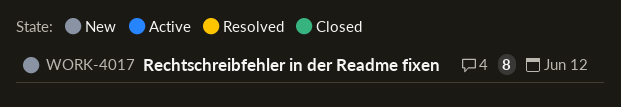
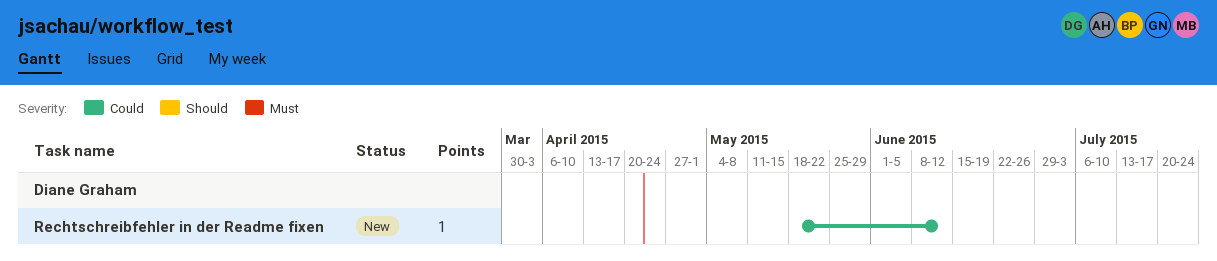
Rechtschreibfehler in der Readme fixen, estimate: 8 -> 1

